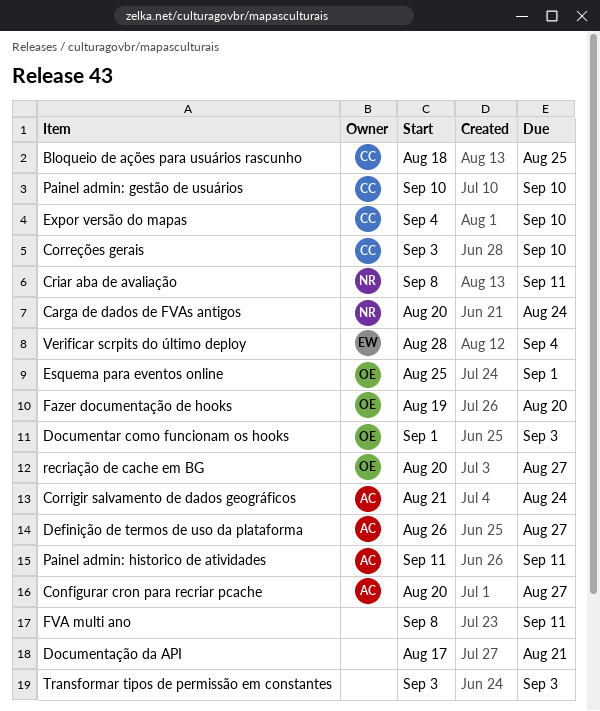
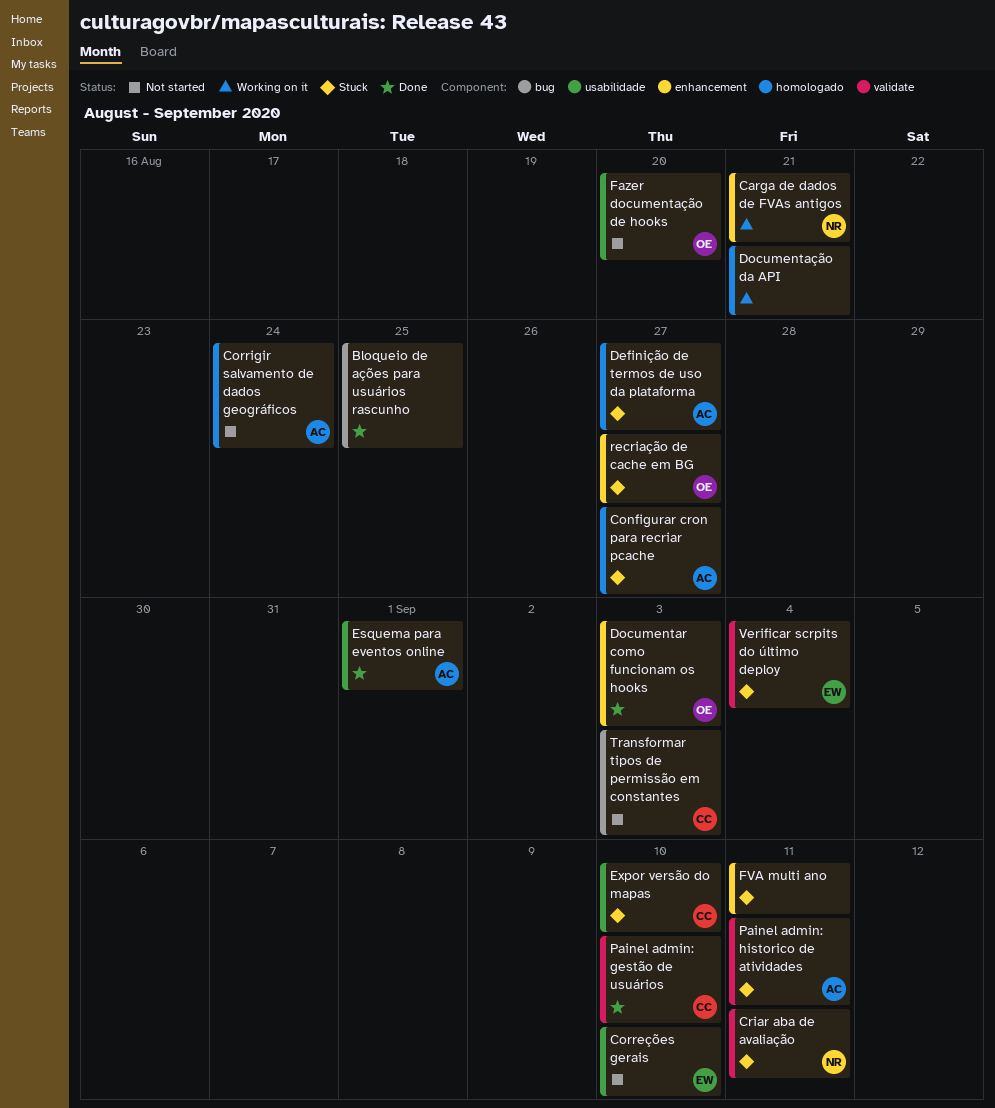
Bloqueio de ações para usuários rascunho, owner: CC -> none
Carga de dados de FVAs antigos, due: Aug 24 -> Aug 21
Correções gerais, owner: CC -> EW
Esquema para eventos online, owner: OE -> AC
Transformar tipos de permissão em constantes, owner: none -> CC

